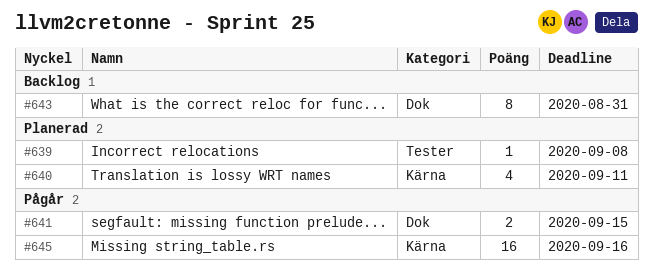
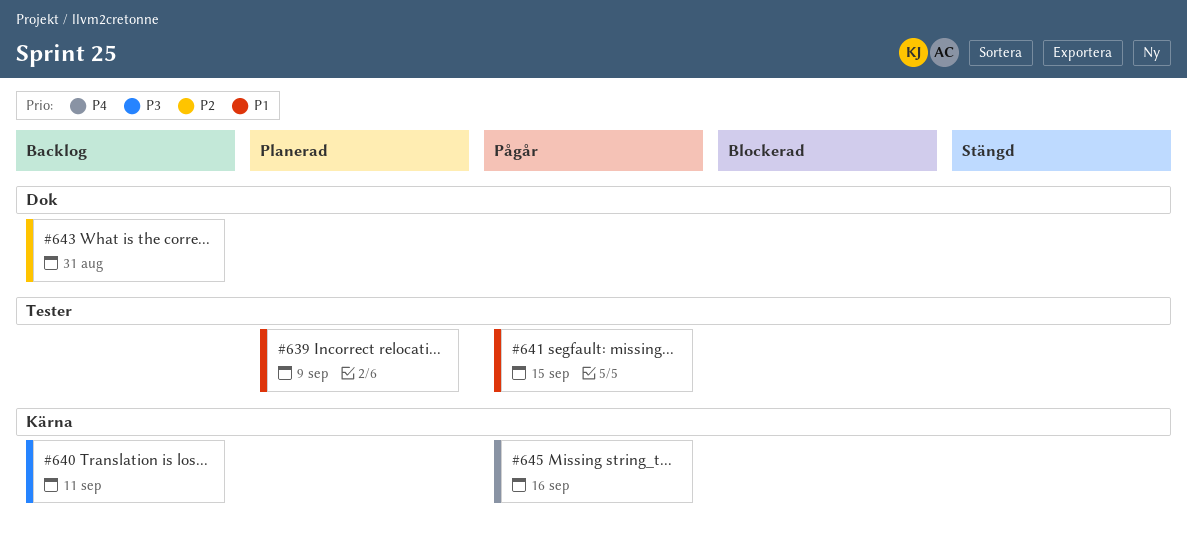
#639, due: Sep 8 -> Sep 9
#640, status: Planerad -> Backlog
#641, label: Dok -> Tester

